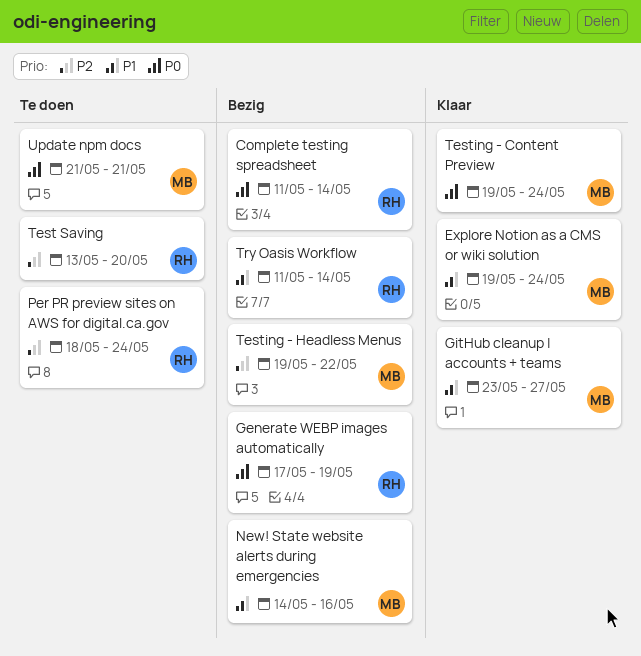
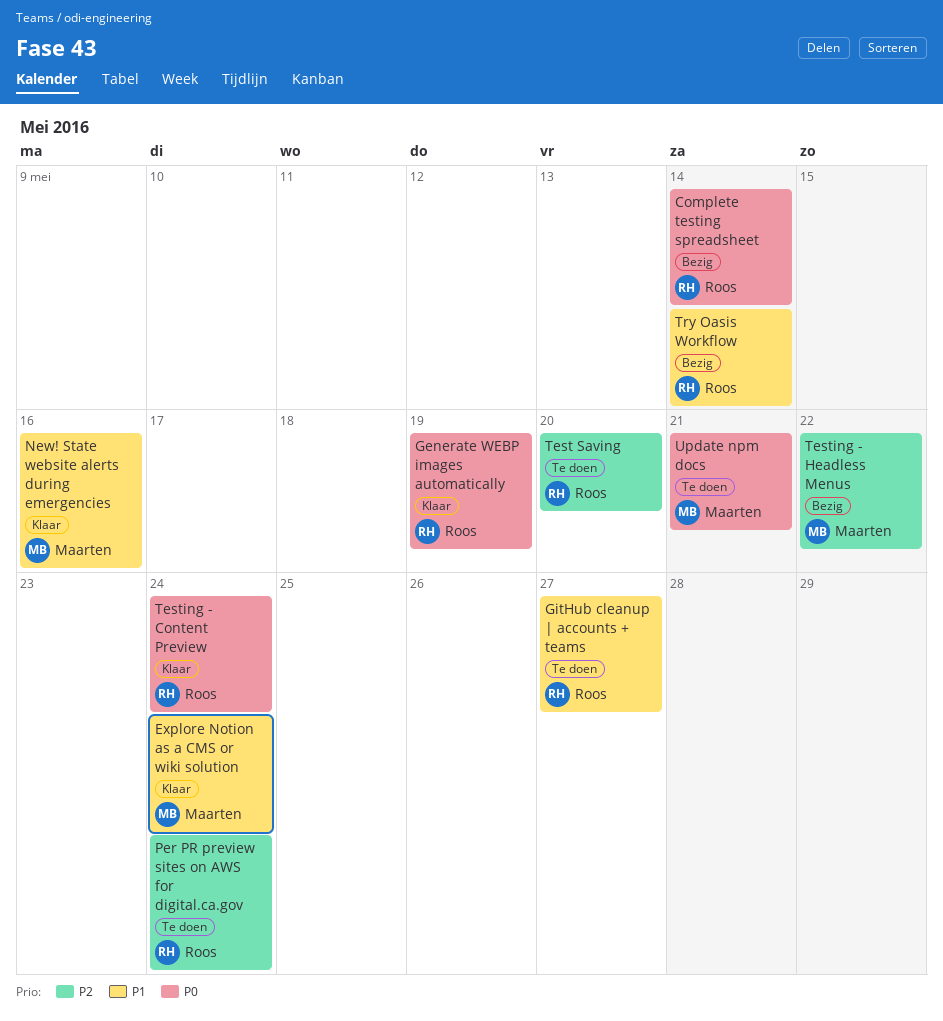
Generate WEBP images automatically, status: Bezig -> Klaar
GitHub cleanup | accounts + teams, status: Klaar -> Te doen
GitHub cleanup | accounts + teams, owner: Maarten -> Roos
New! State website alerts during emergencies, status: Bezig -> Klaar
Testing - Content Preview, owner: Maarten -> Roos

